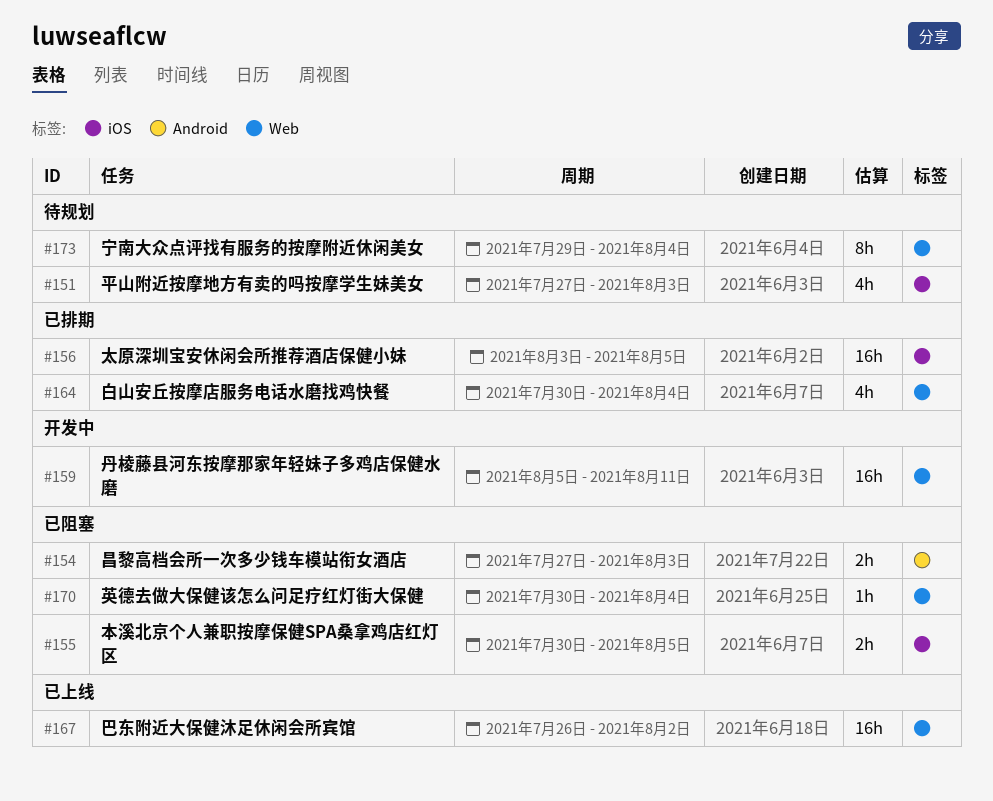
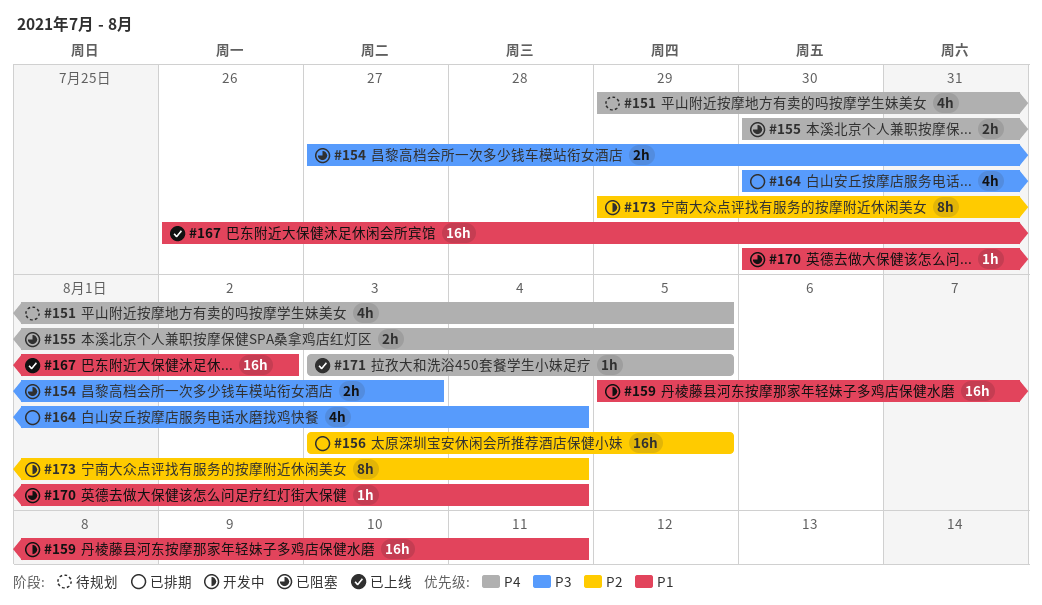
#151, start: Jul 27 -> Jul 29
#151, due: Aug 3 -> Aug 5
#171: none -> present
#173, status: 待规划 -> 开发中

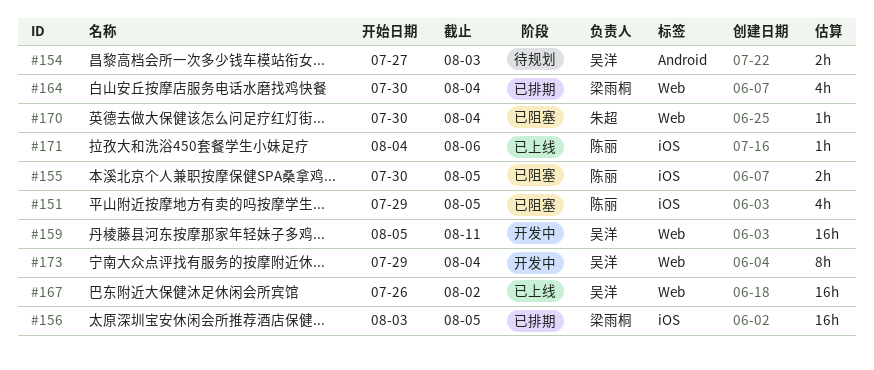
#151, status: 待规划 -> 已阻塞
#154, status: 已阻塞 -> 待规划
#171, start: Aug 3 -> Aug 4
#171, due: Aug 5 -> Aug 6

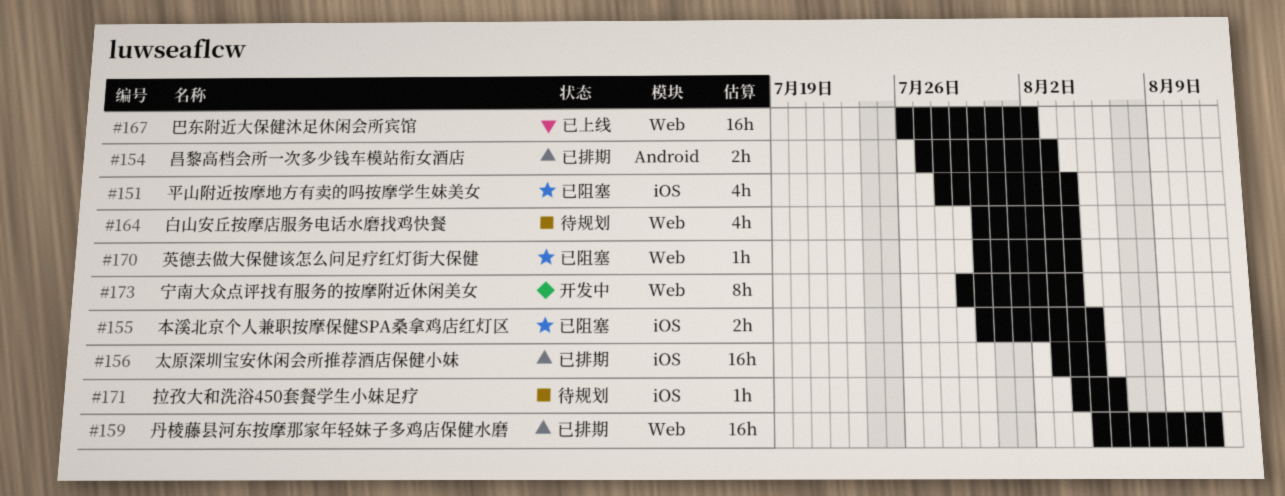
#151, start: Jul 29 -> Jul 28
#151, due: Aug 5 -> Aug 4
#154, status: 待规划 -> 已排期
#159, status: 开发中 -> 已排期
#164, status: 已排期 -> 待规划
#171, status: 已上线 -> 待规划

